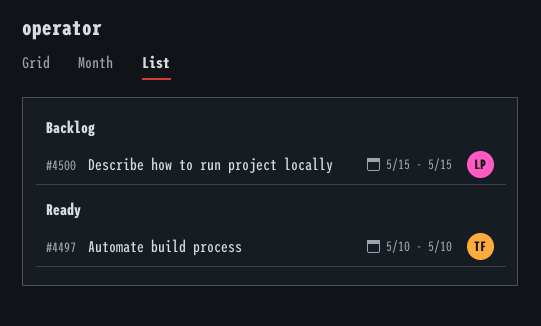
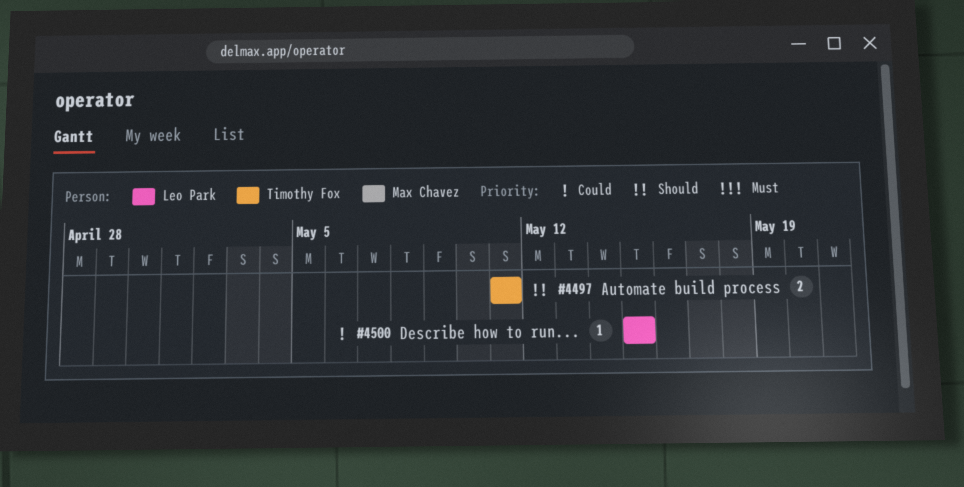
#4497, start: May 10 -> May 11
#4497, due: May 10 -> May 11

